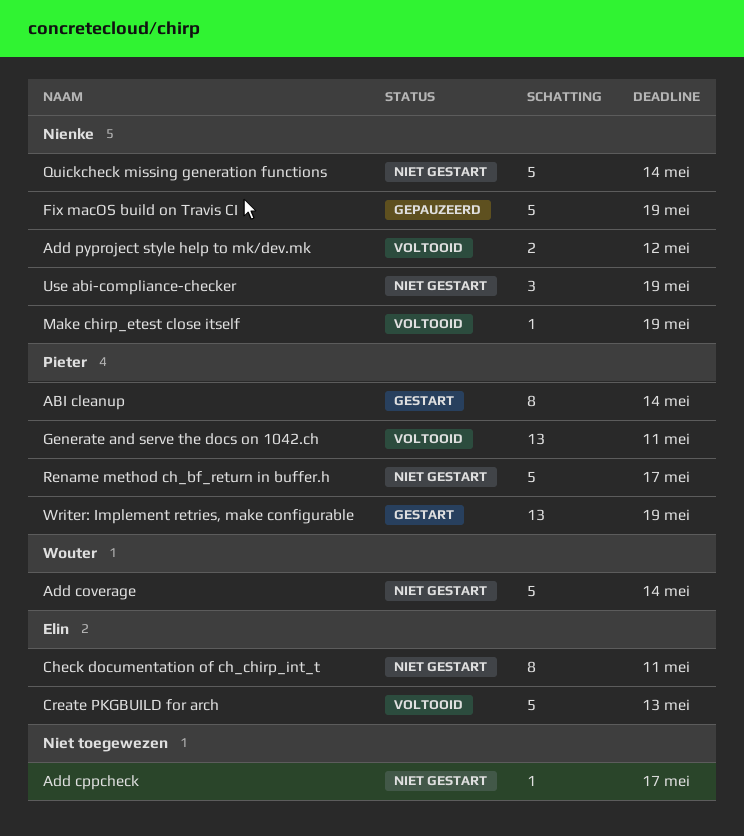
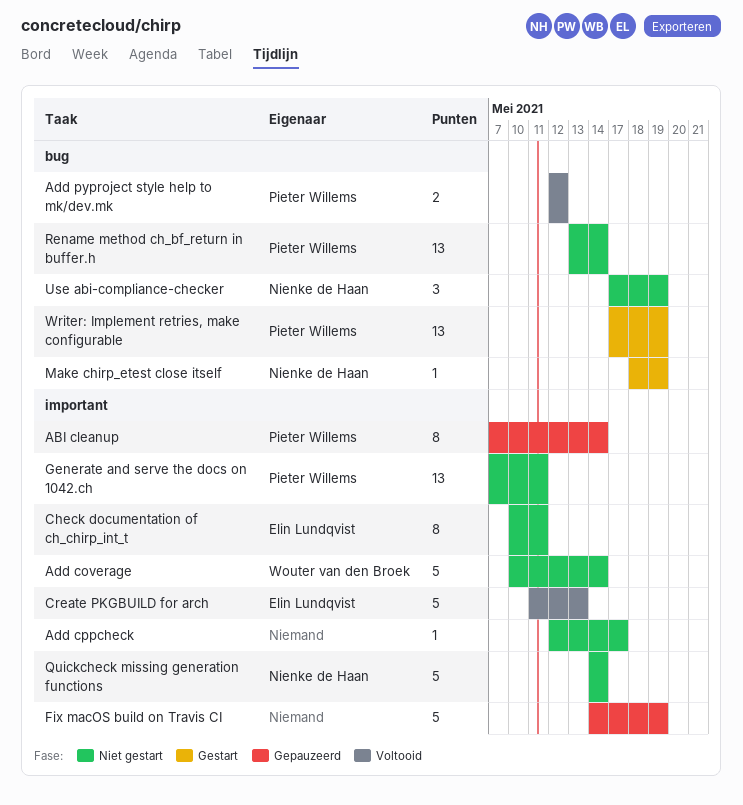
ABI cleanup, status: Gestart -> Gepauzeerd
Add pyproject style help to mk/dev.mk, owner: Nienke de Haan -> Pieter Willems
Fix macOS build on Travis CI, owner: Nienke de Haan -> none
Generate and serve the docs on 1042.ch, status: Voltooid -> Niet gestart
Make chirp_etest close itself, status: Voltooid -> Gestart
Rename method ch_bf_return in buffer.h, estimate: 5 -> 13
Rename method ch_bf_return in buffer.h, due: May 17 -> May 14

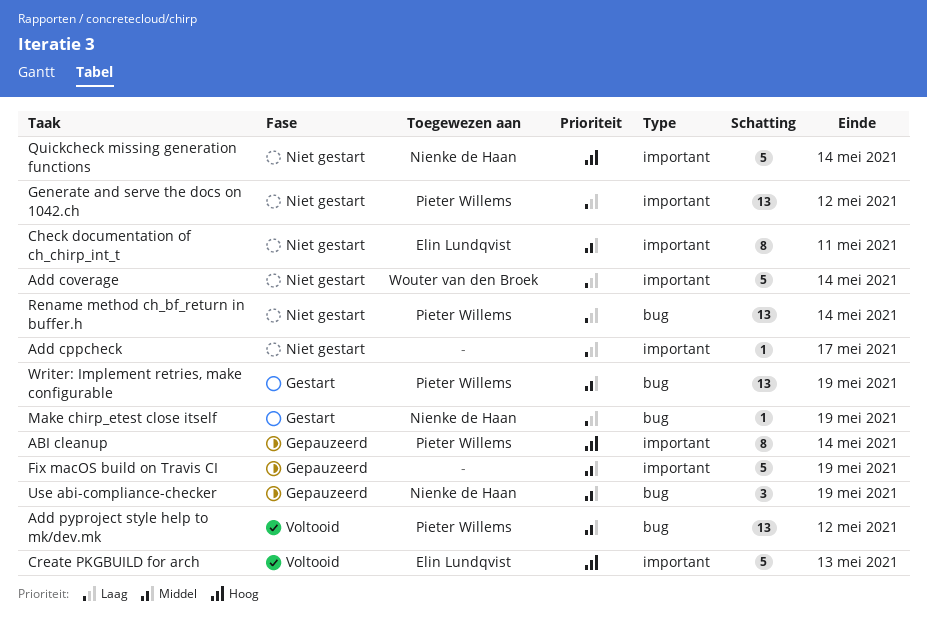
Add pyproject style help to mk/dev.mk, estimate: 2 -> 13
Generate and serve the docs on 1042.ch, due: May 11 -> May 12
Use abi-compliance-checker, status: Niet gestart -> Gepauzeerd

